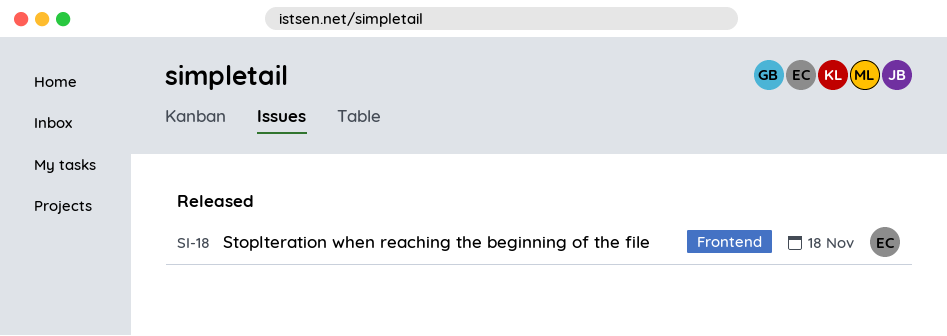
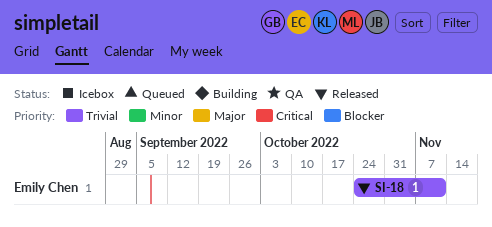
SI-18, due: Nov 18 -> Nov 11

